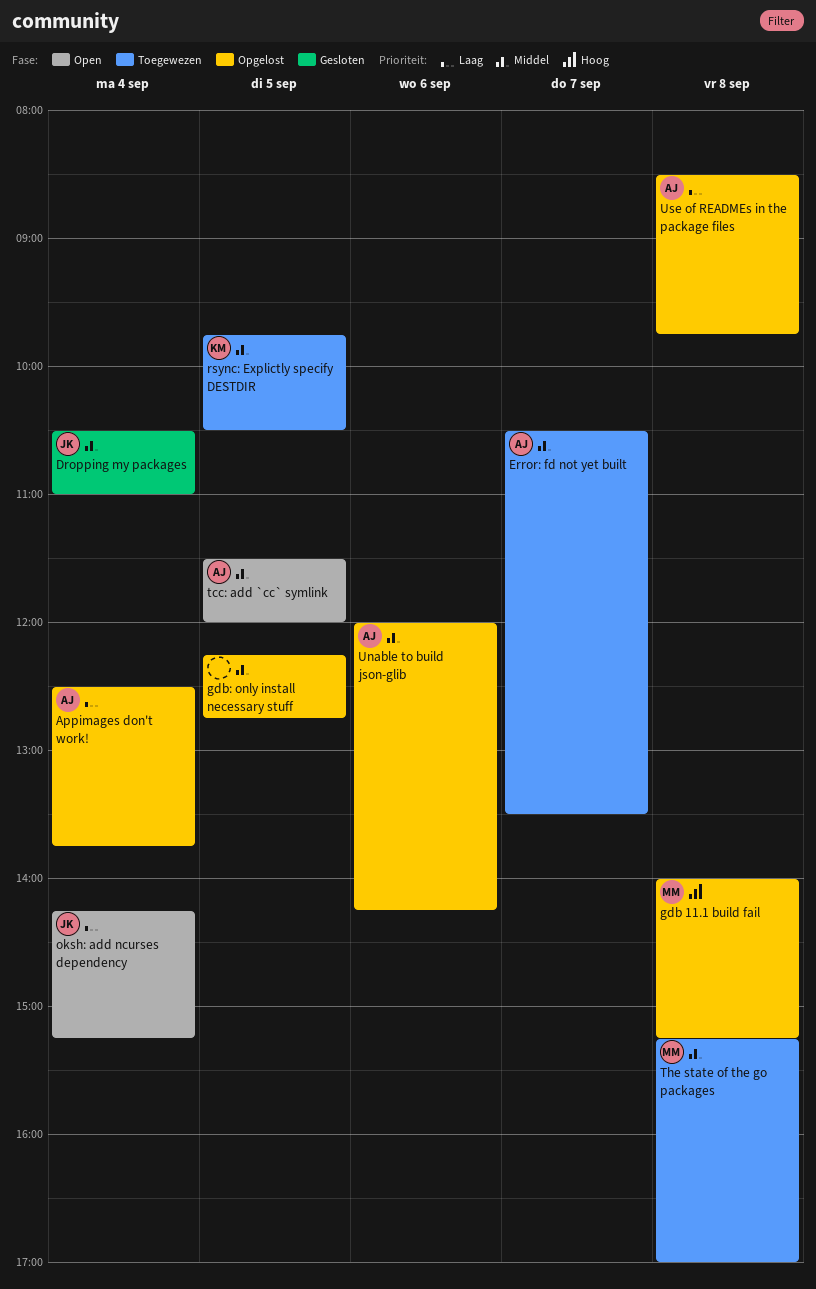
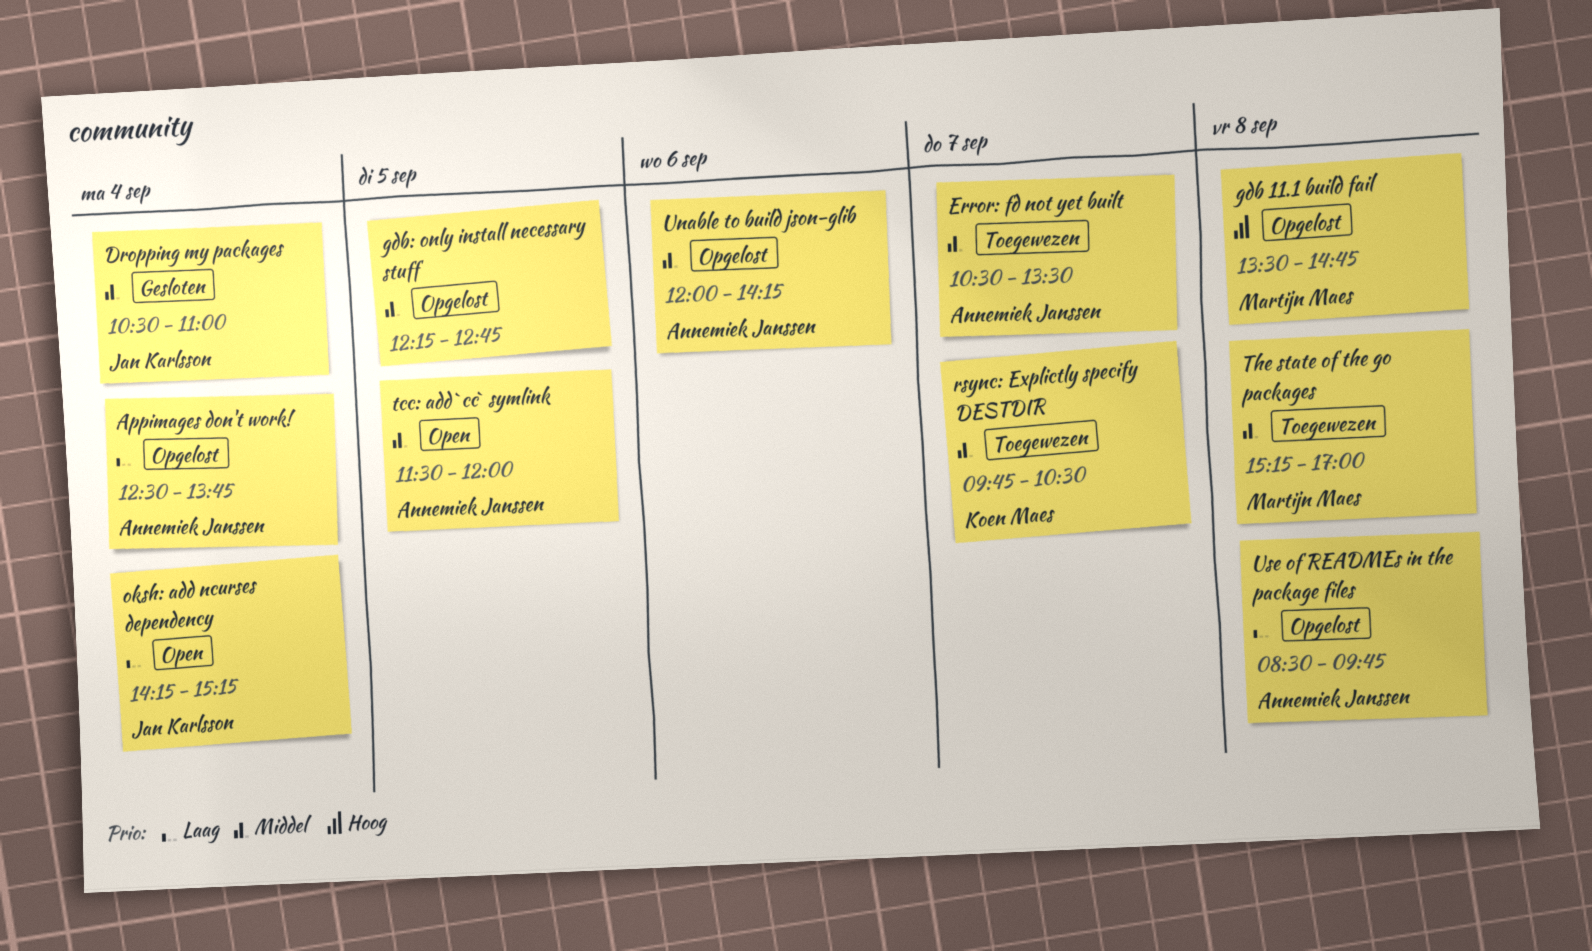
gdb 11.1 build fail, begins: 14:00 -> 13:30
gdb 11.1 build fail, ends: 15:15 -> 14:45
rsync: Explictly specify DESTDIR, day: Sep 5 -> Sep 7

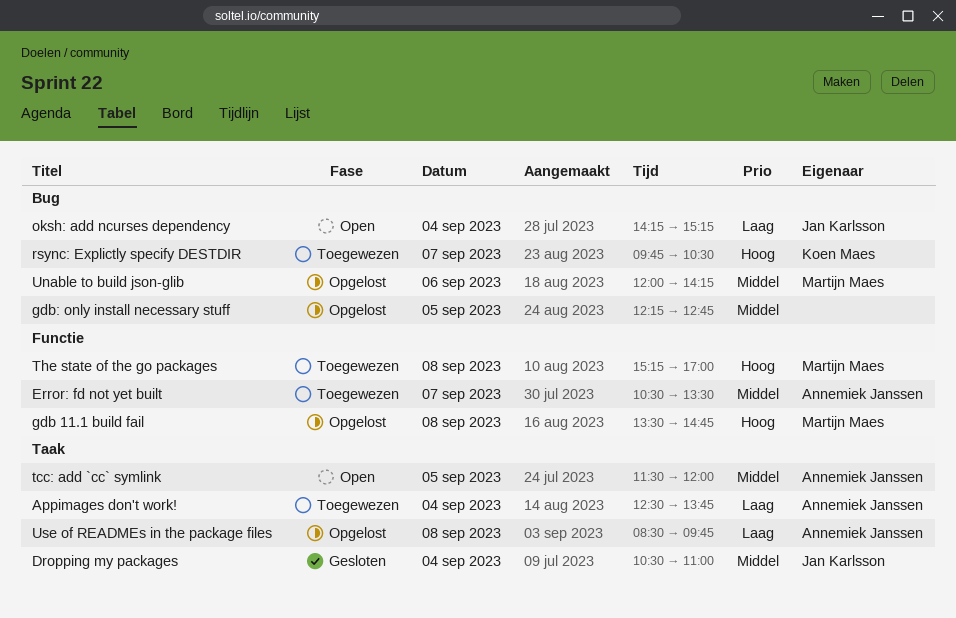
Appimages don't work!, status: Opgelost -> Toegewezen
rsync: Explictly specify DESTDIR, priority: Middel -> Hoog
The state of the go packages, priority: Middel -> Hoog
Unable to build json-glib, owner: Annemiek Janssen -> Martijn Maes

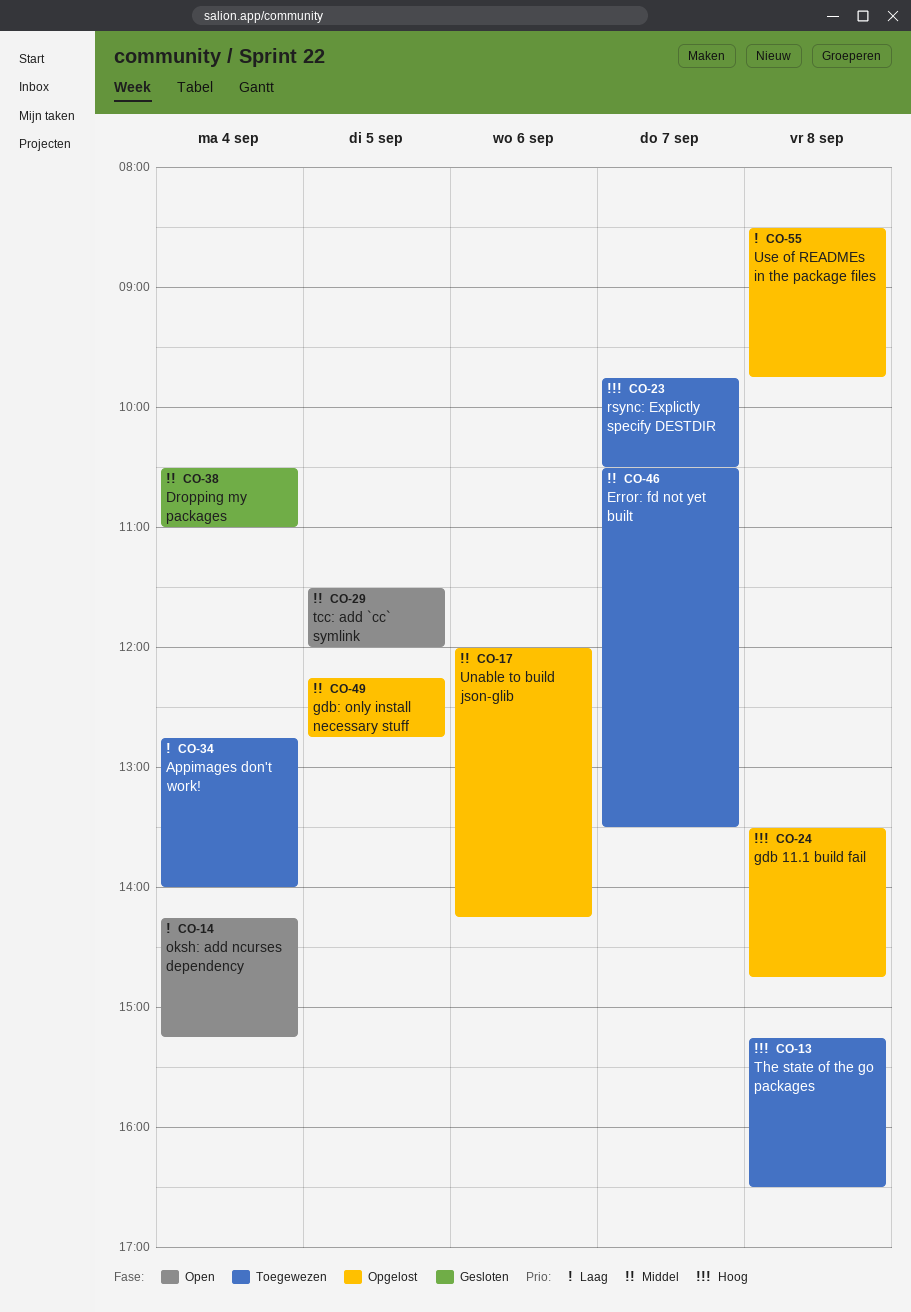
Appimages don't work!, begins: 12:30 -> 12:45
Appimages don't work!, ends: 13:45 -> 14:00
The state of the go packages, ends: 17:00 -> 16:30

